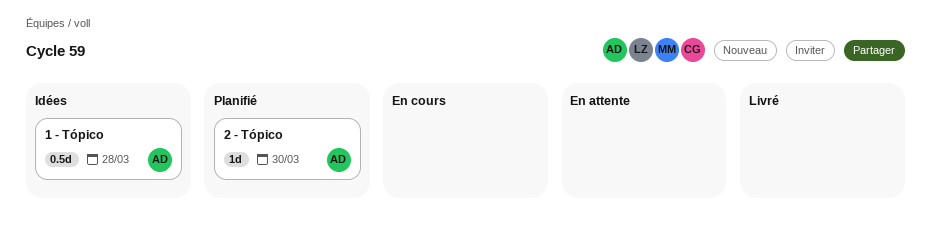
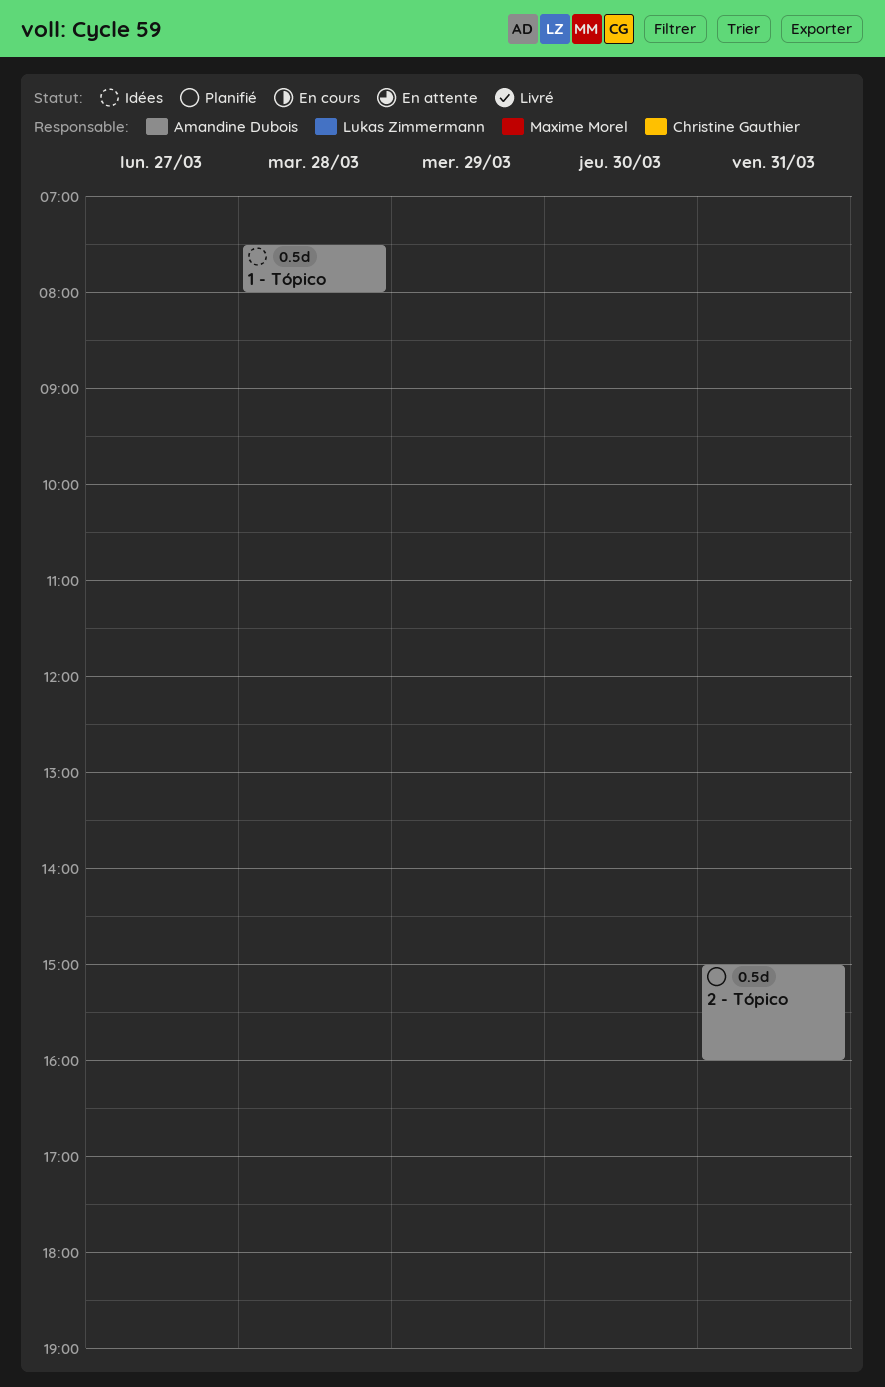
2 - Tópico, estimate: 1d -> 0.5d
2 - Tópico, day: Mar 30 -> Mar 31

